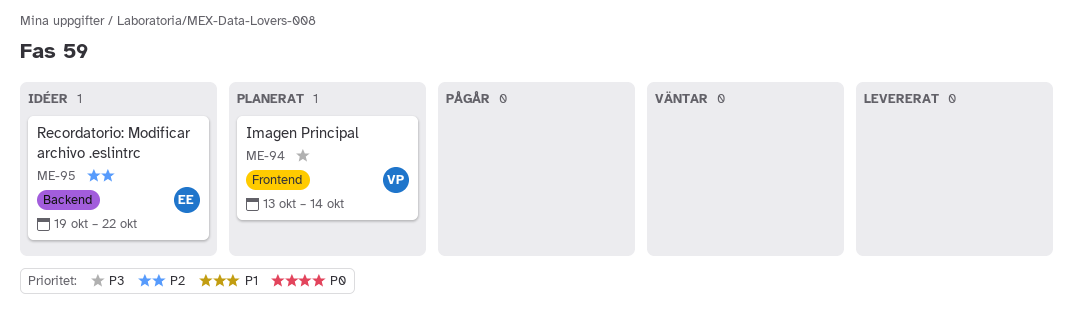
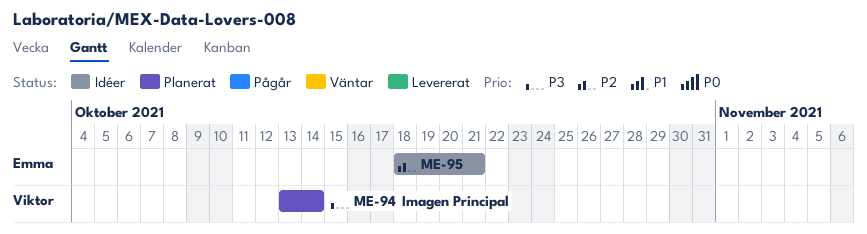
ME-95, start: Oct 19 -> Oct 18
ME-95, due: Oct 22 -> Oct 21

